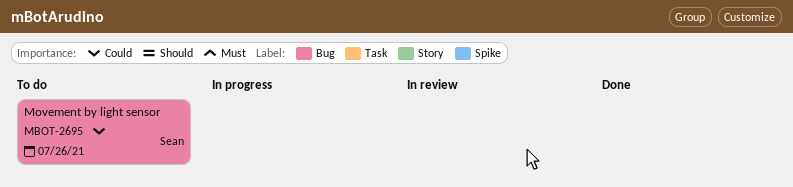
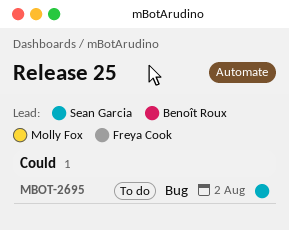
MBOT-2695, due: Jul 26 -> Aug 2

